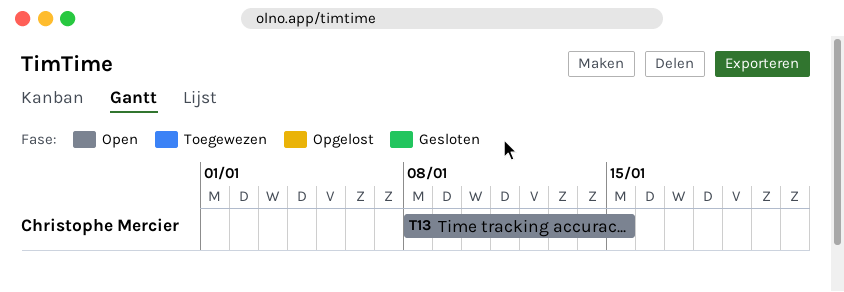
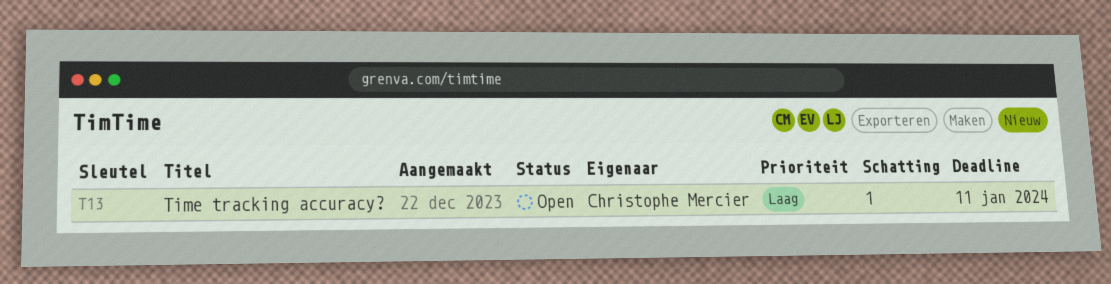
T13, due: Jan 15 -> Jan 11

